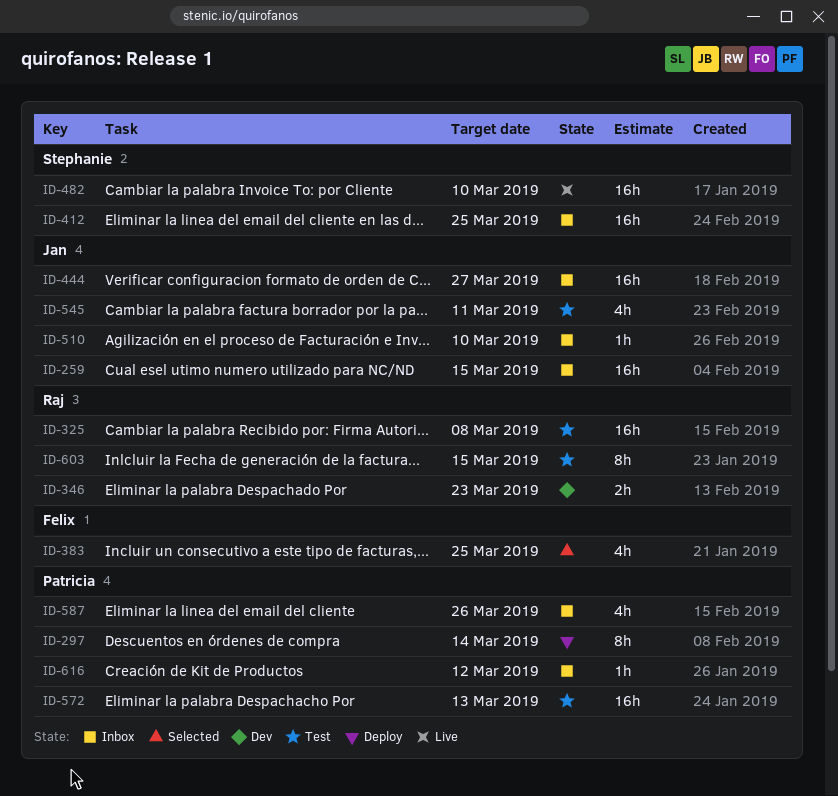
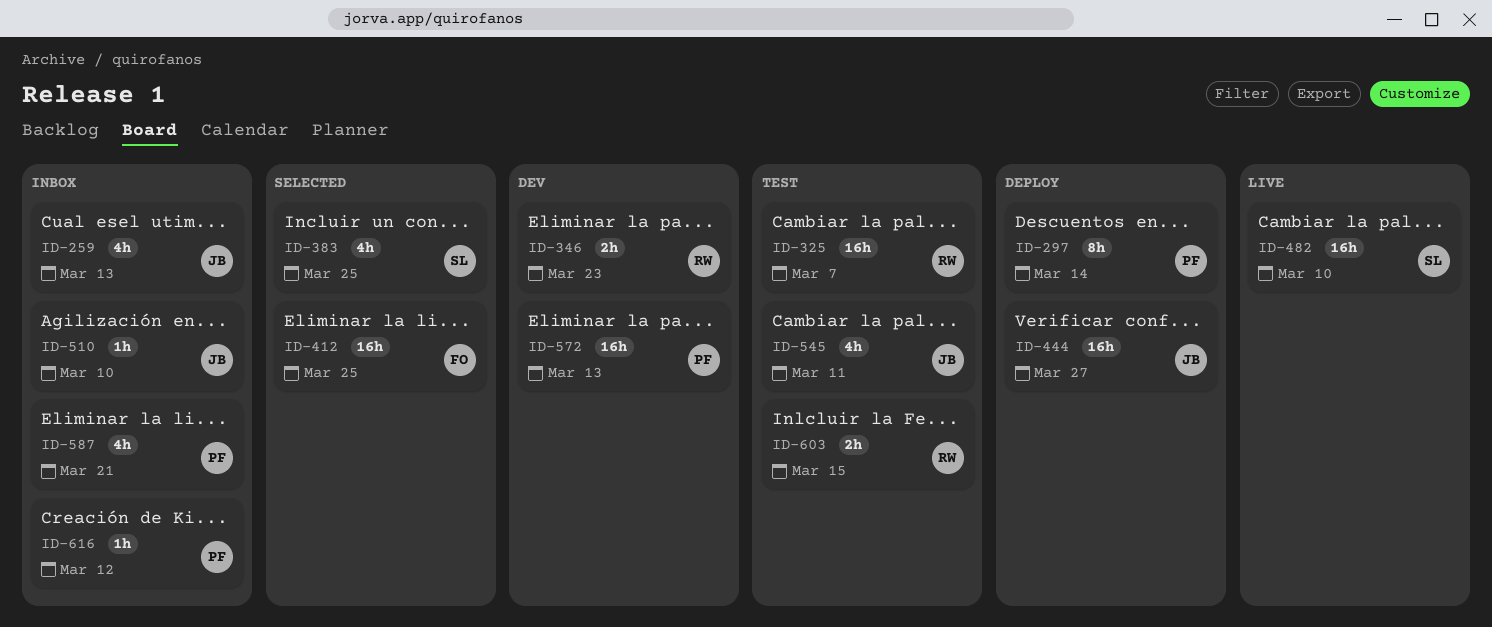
ID-259, estimate: 16h -> 4h
ID-259, due: Mar 15 -> Mar 13
ID-325, due: Mar 8 -> Mar 7
ID-383, owner: Felix -> Stephanie
ID-412, status: Inbox -> Selected
ID-412, owner: Stephanie -> Felix
ID-444, status: Inbox -> Deploy
ID-572, status: Test -> Dev
ID-587, due: Mar 26 -> Mar 21
ID-603, estimate: 8h -> 2h

